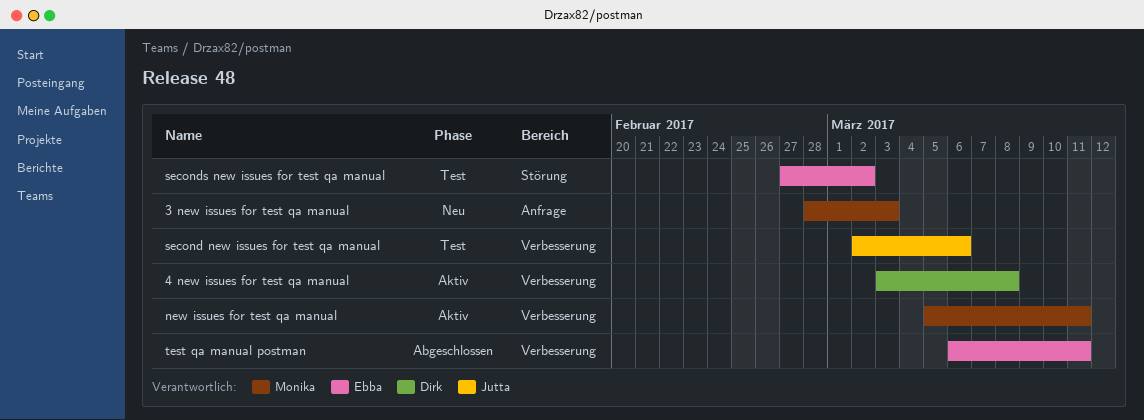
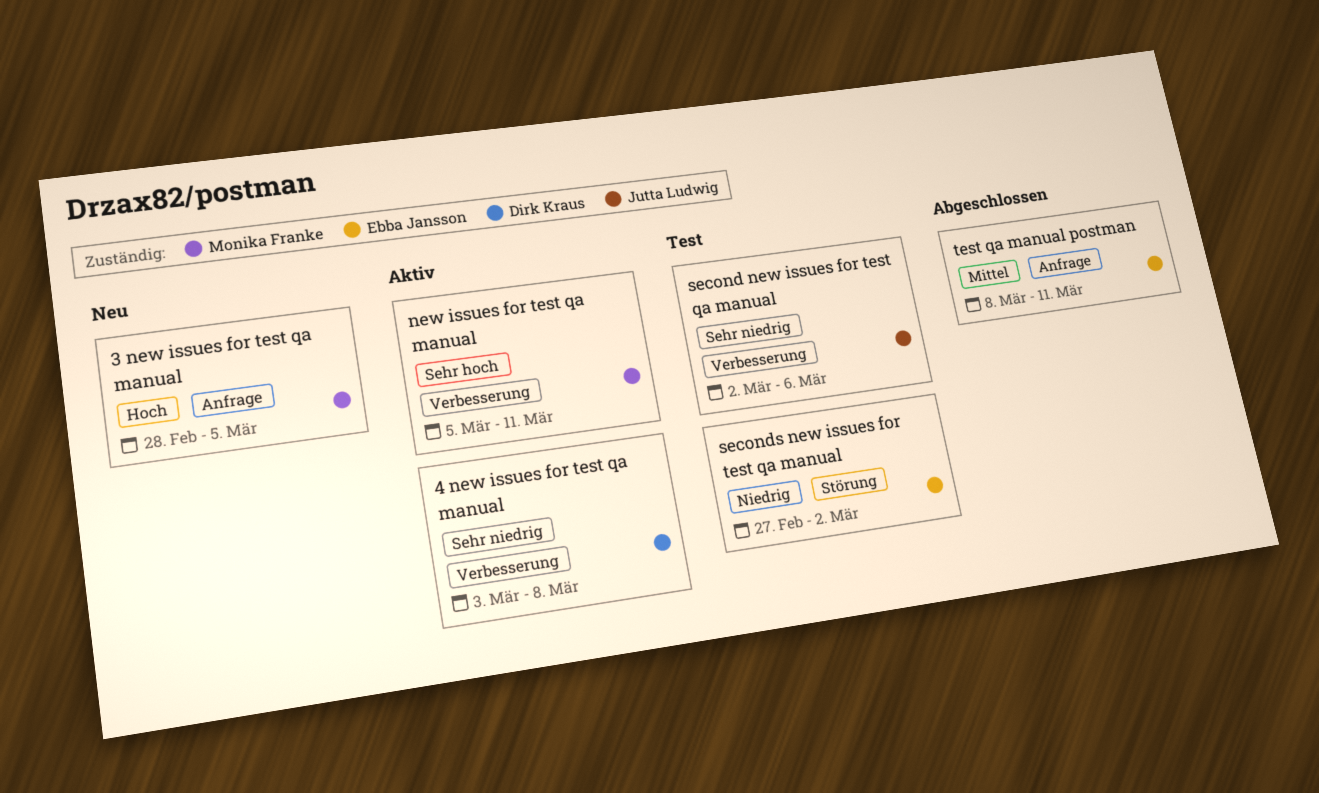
3 new issues for test qa manual, due: Mar 3 -> Mar 5
test qa manual postman, label: Verbesserung -> Anfrage
test qa manual postman, start: Mar 6 -> Mar 8

